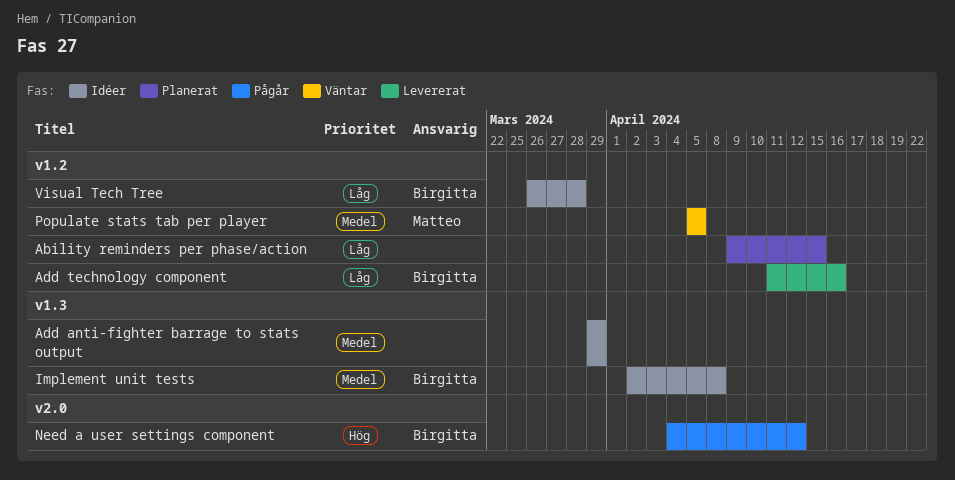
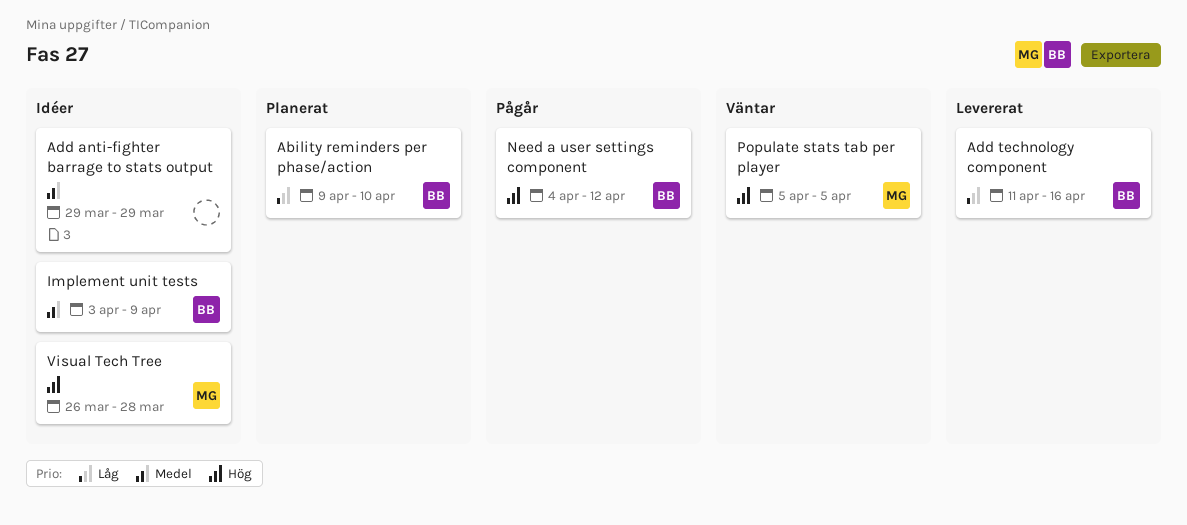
Ability reminders per phase/action, owner: none -> Birgitta
Ability reminders per phase/action, due: Apr 15 -> Apr 10
Implement unit tests, start: Apr 2 -> Apr 3
Implement unit tests, due: Apr 8 -> Apr 9
Populate stats tab per player, priority: Medel -> Hög
Visual Tech Tree, owner: Birgitta -> Matteo
Visual Tech Tree, priority: Låg -> Hög

